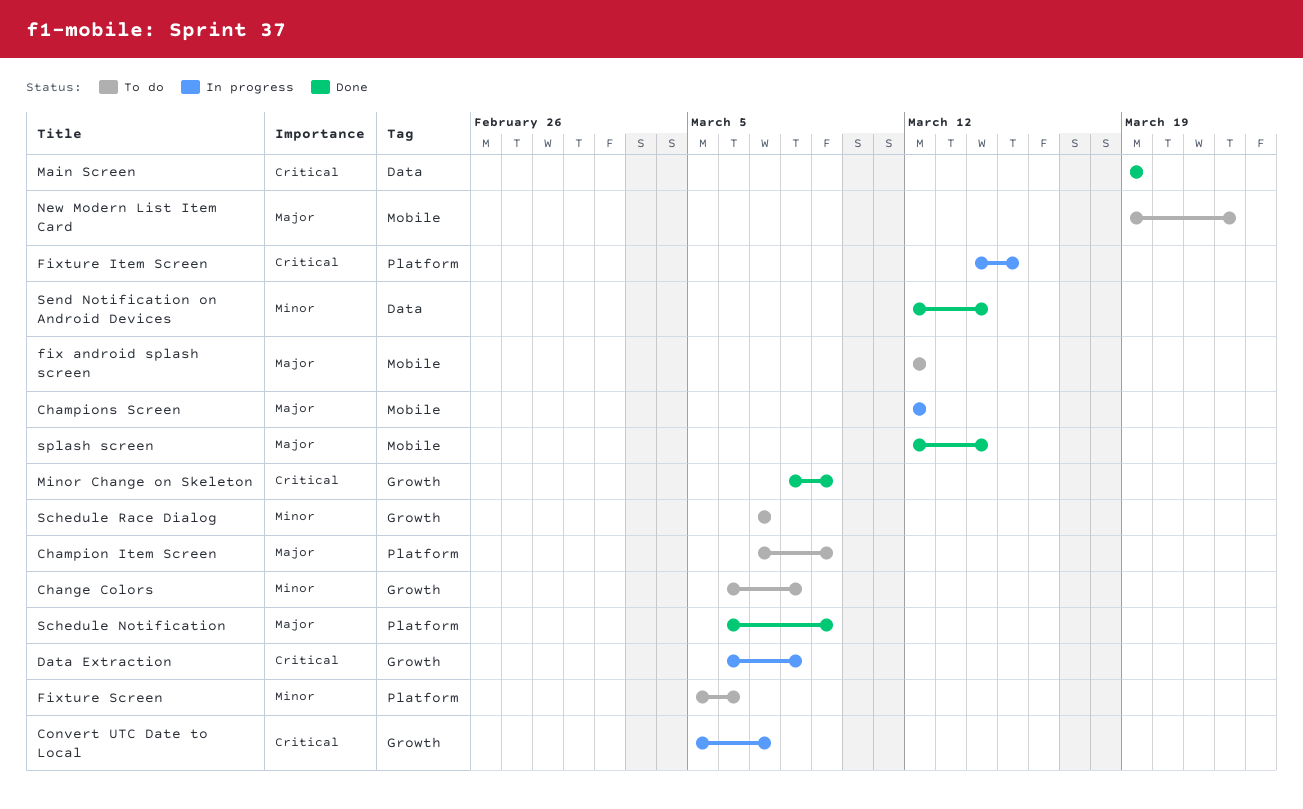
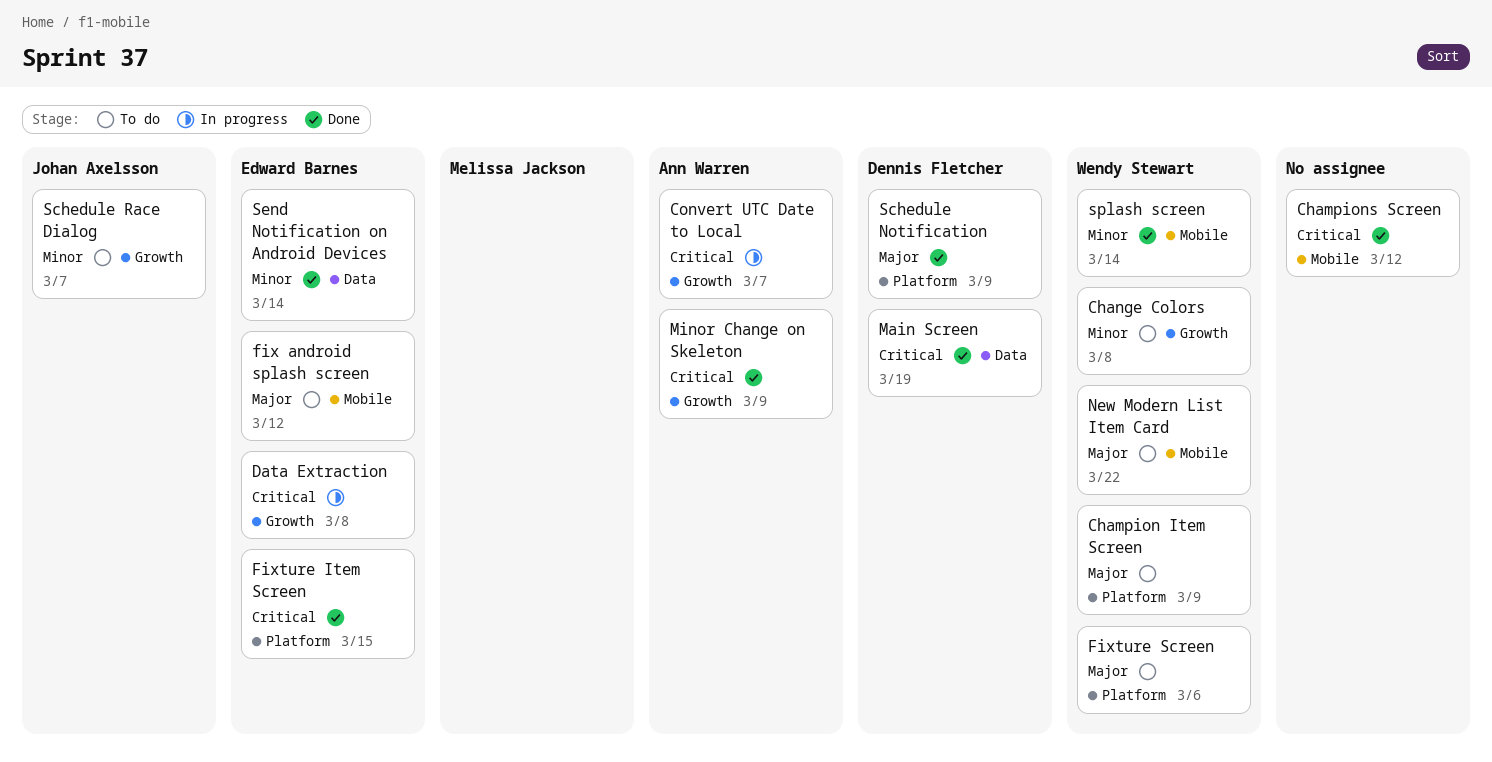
Champions Screen, status: In progress -> Done
Champions Screen, priority: Major -> Critical
Fixture Item Screen, status: In progress -> Done
Fixture Screen, priority: Minor -> Major
splash screen, priority: Major -> Minor

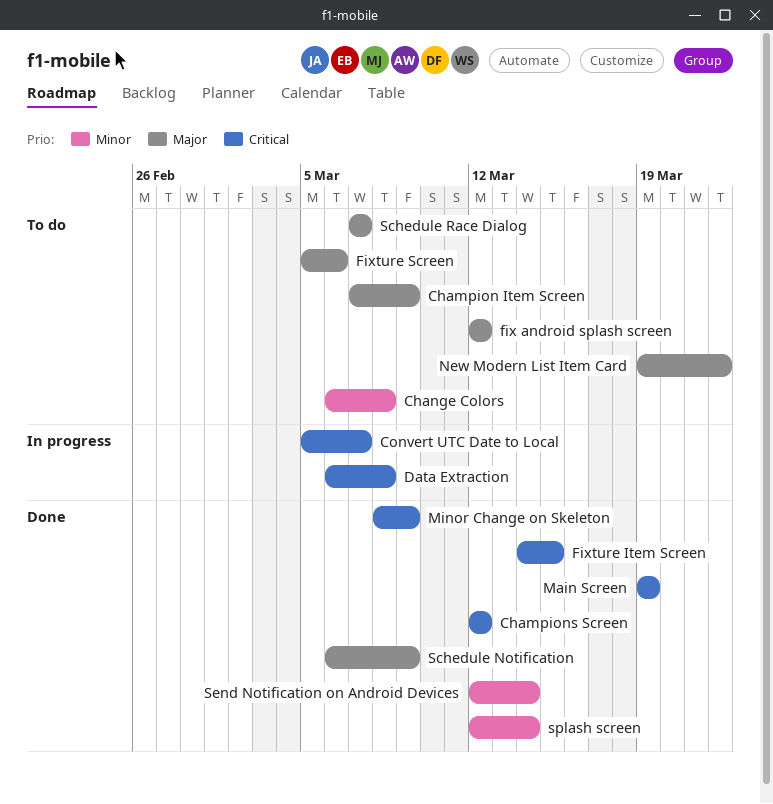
Schedule Race Dialog, priority: Minor -> Major

